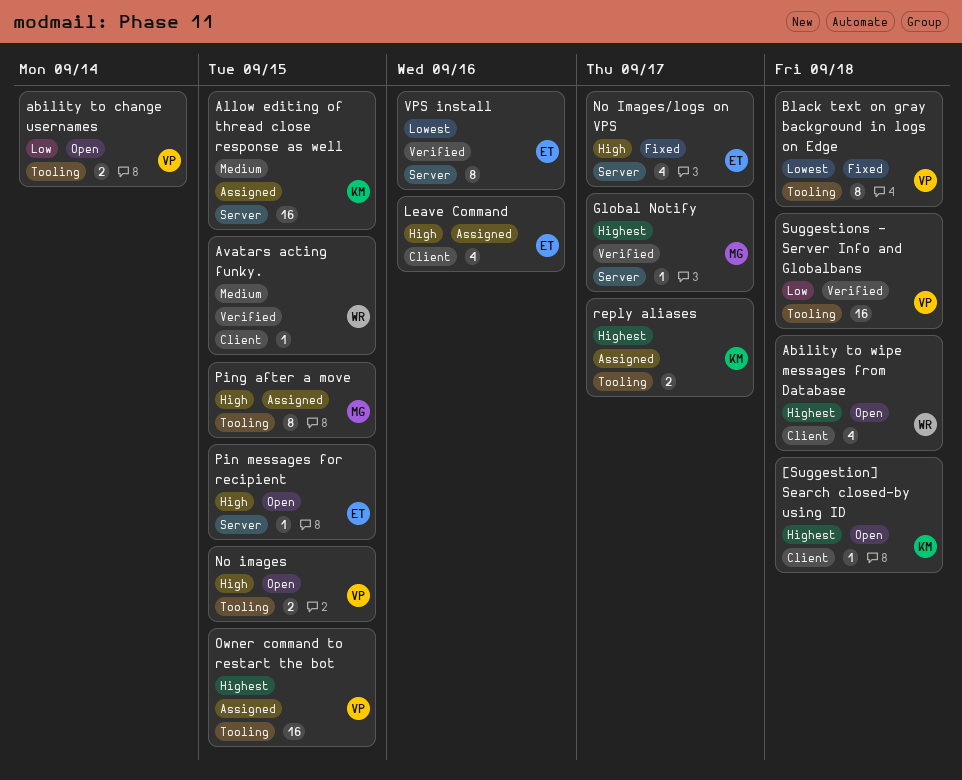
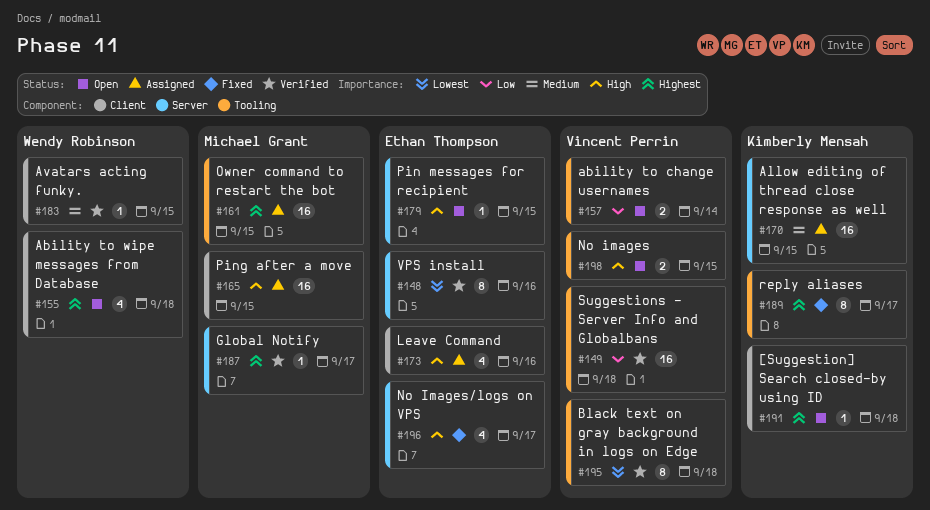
Black text on gray background in logs on Edge, status: Fixed -> Verified
Owner command to restart the bot, owner: Vincent Perrin -> Michael Grant
Ping after a move, label: Tooling -> Client
Ping after a move, estimate: 8 -> 16
reply aliases, status: Assigned -> Fixed
reply aliases, estimate: 2 -> 8

